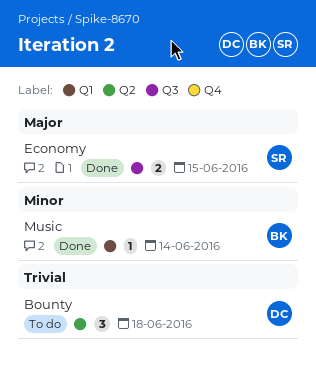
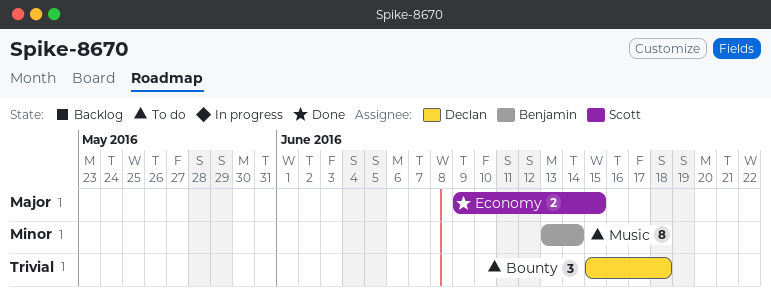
Music, status: Done -> To do
Music, estimate: 1 -> 8

